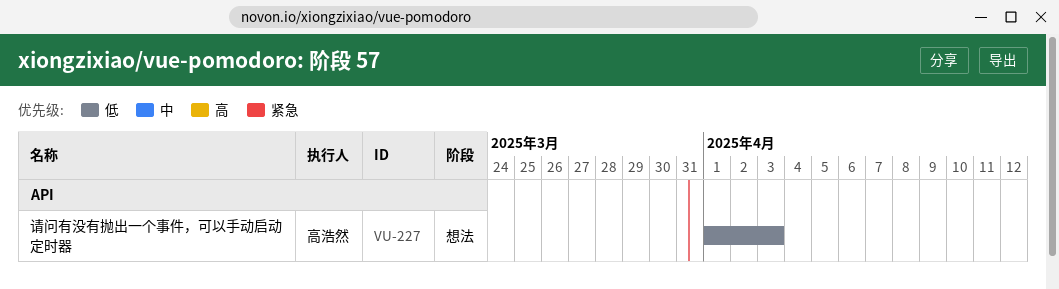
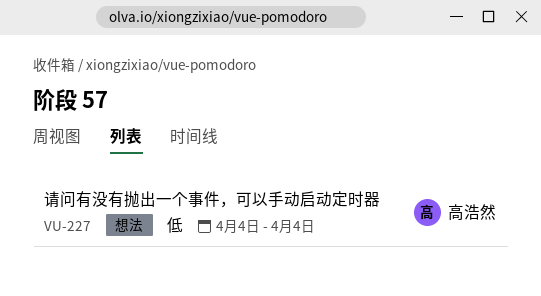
VU-227, start: Apr 1 -> Apr 4
VU-227, due: Apr 3 -> Apr 4

